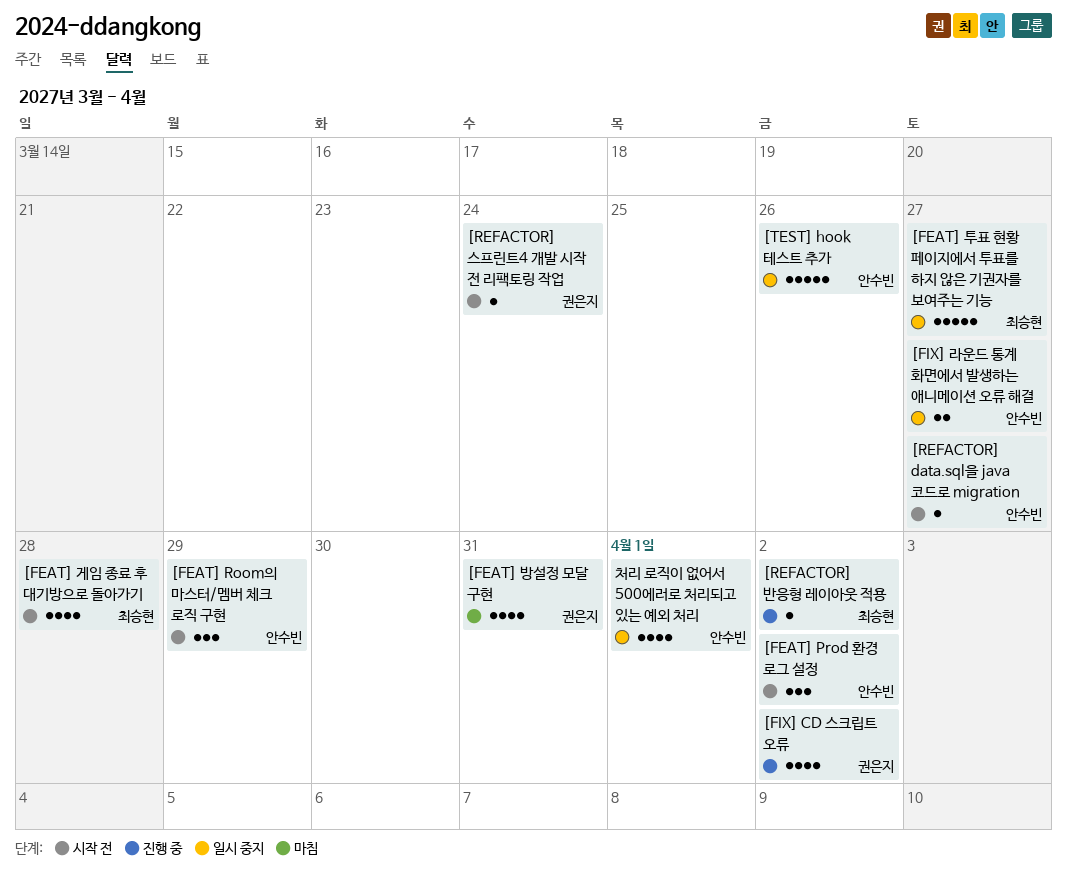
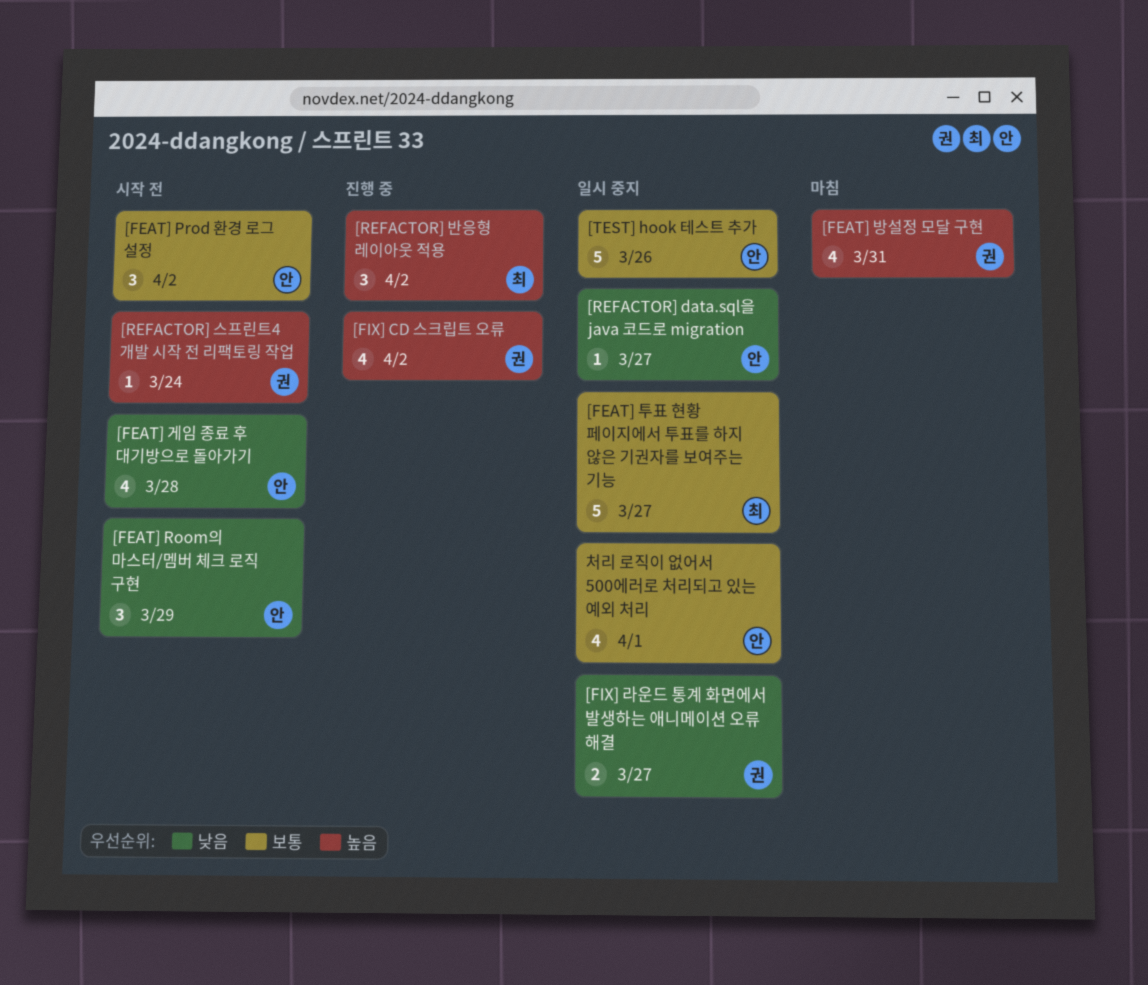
[FEAT] 게임 종료 후 대기방으로 돌아가기, owner: 최승현 -> 안수빈
[FIX] 라운드 통계 화면에서 발생하는 애니메이션 오류 해결, owner: 안수빈 -> 권은지
[REFACTOR] data.sql을 java 코드로 migration, status: 시작 전 -> 일시 중지
[REFACTOR] 반응형 레이아웃 적용, estimate: 1 -> 3

